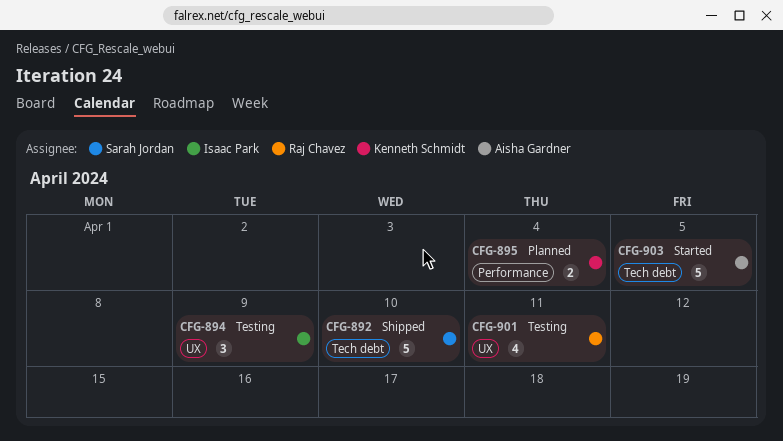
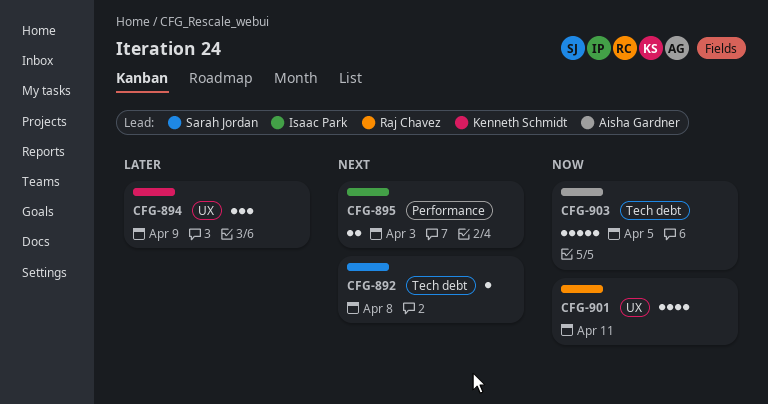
CFG-892, estimate: 5 -> 1
CFG-892, due: Apr 10 -> Apr 8
CFG-894, owner: Isaac Park -> Kenneth Schmidt
CFG-895, owner: Kenneth Schmidt -> Isaac Park
CFG-895, due: Apr 4 -> Apr 3

